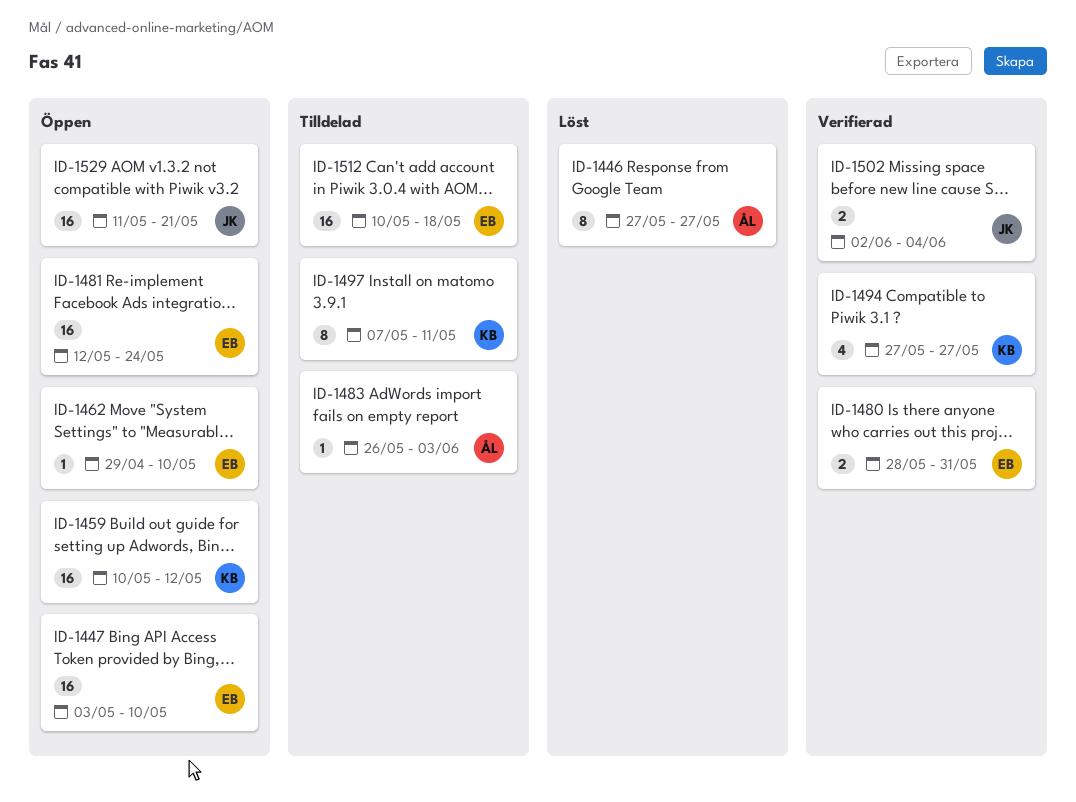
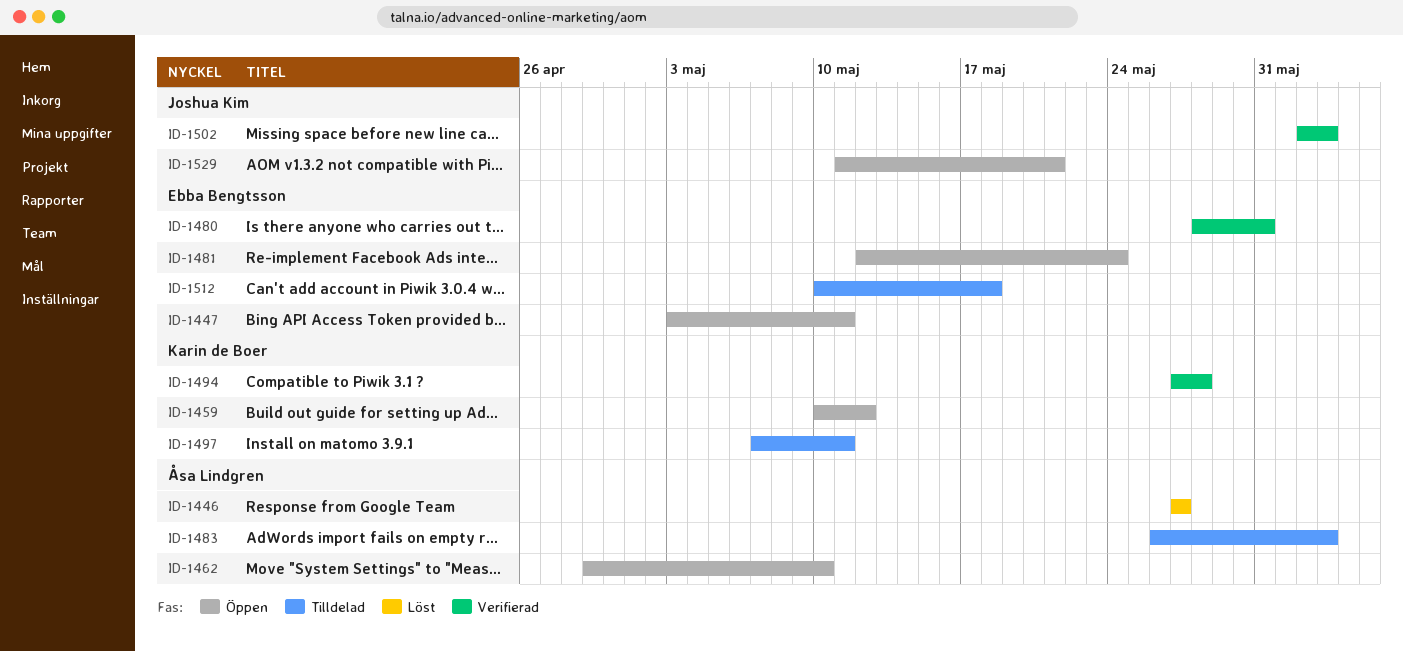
ID-1447, due: May 10 -> May 11
ID-1462, owner: Ebba Bengtsson -> Åsa Lindgren
ID-1494, due: May 27 -> May 28
ID-1502, due: Jun 4 -> Jun 3

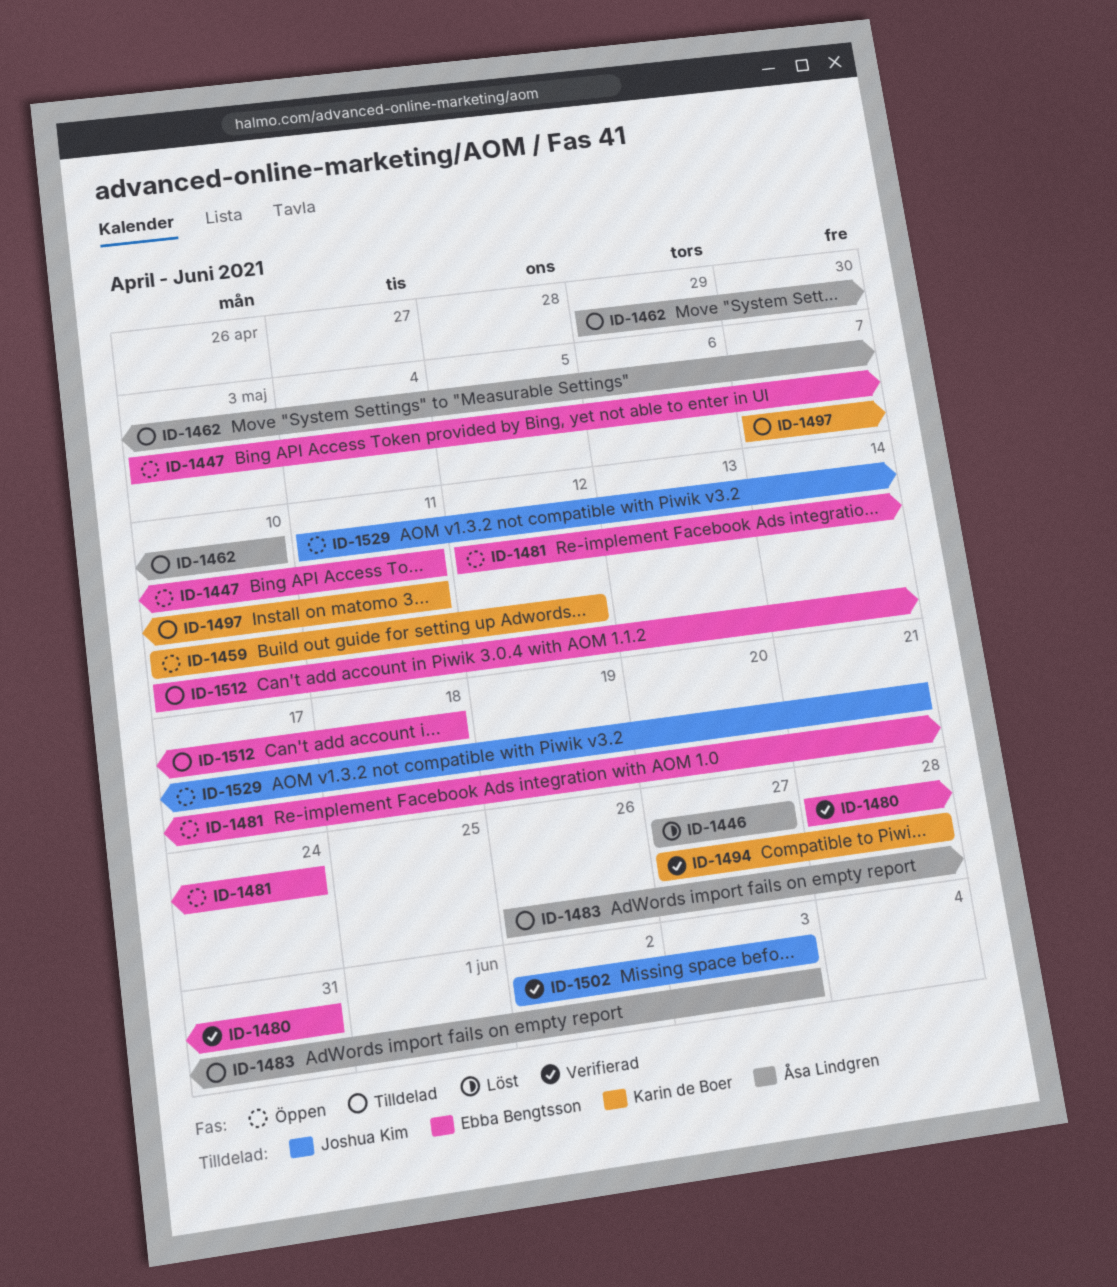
ID-1462, status: Öppen -> Tilldelad

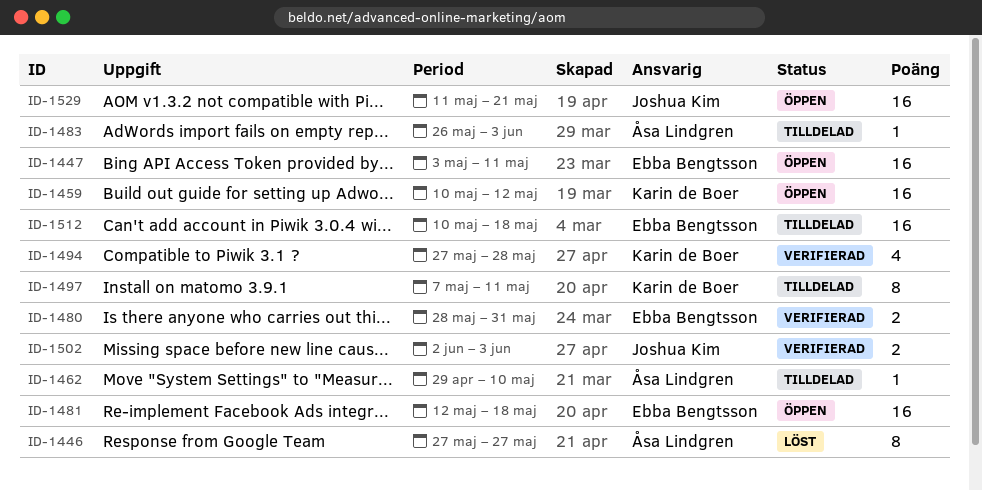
ID-1481, due: May 24 -> May 18

